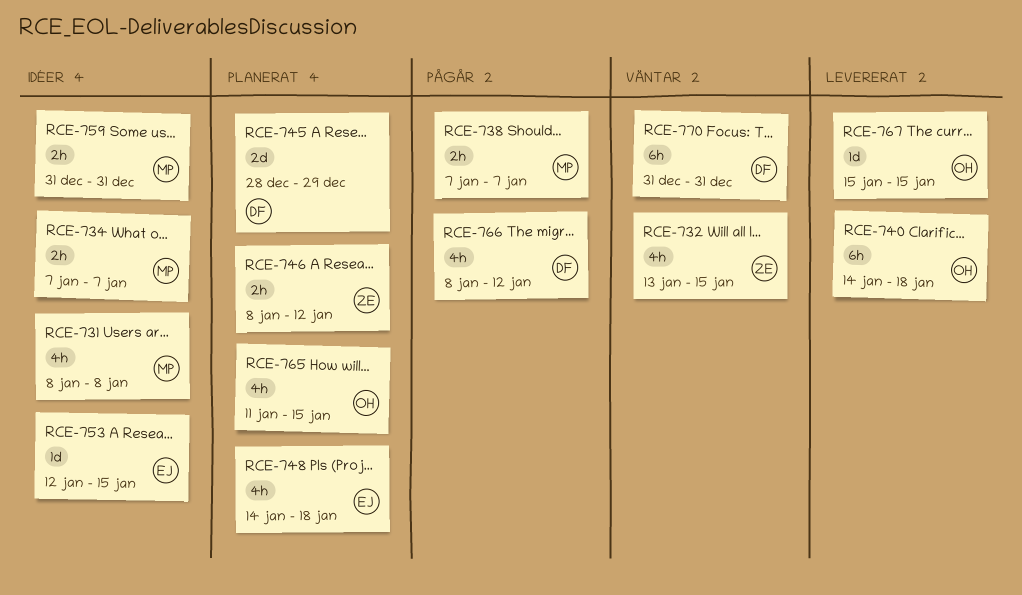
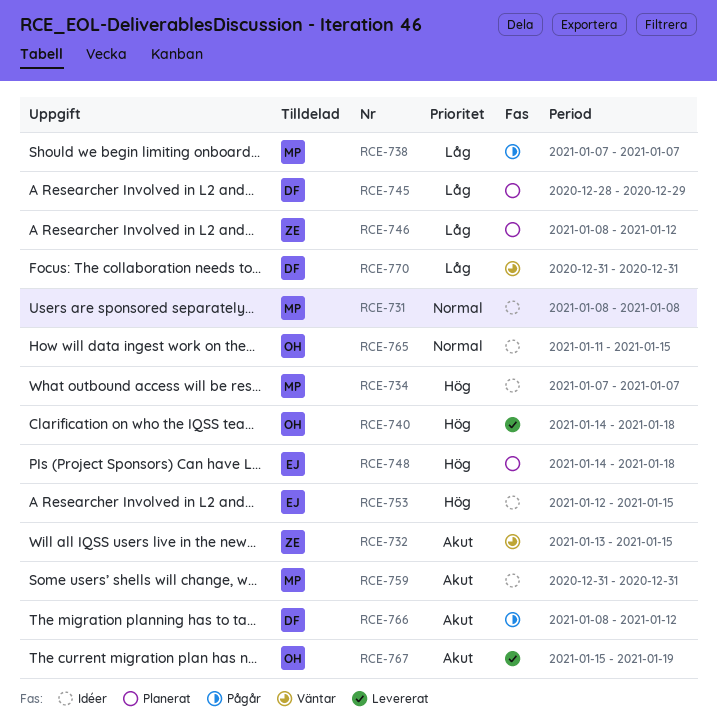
RCE-765, status: Planerat -> Idéer
RCE-767, due: Jan 15 -> Jan 19

